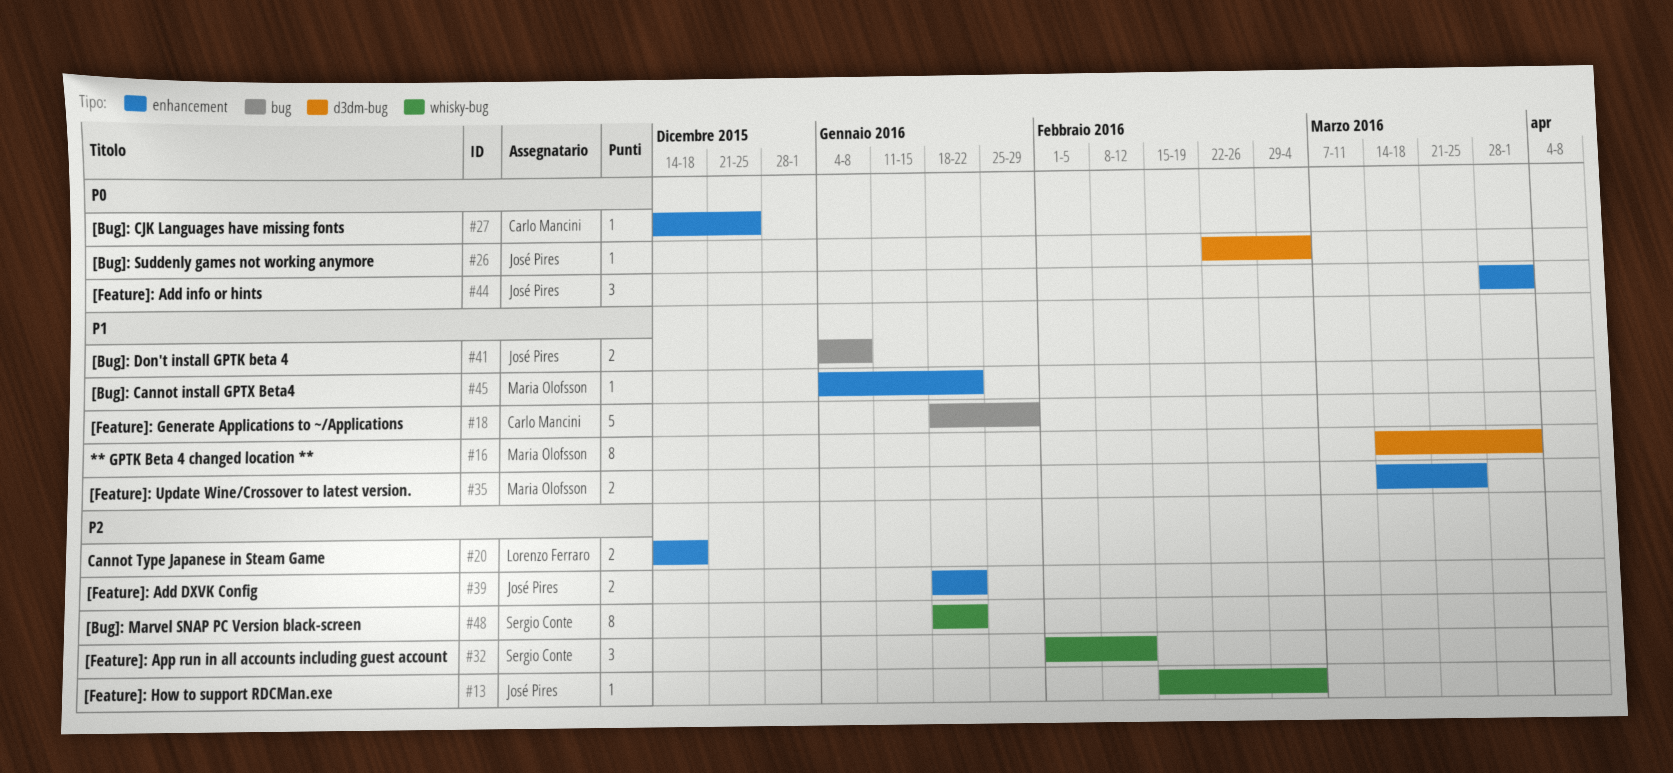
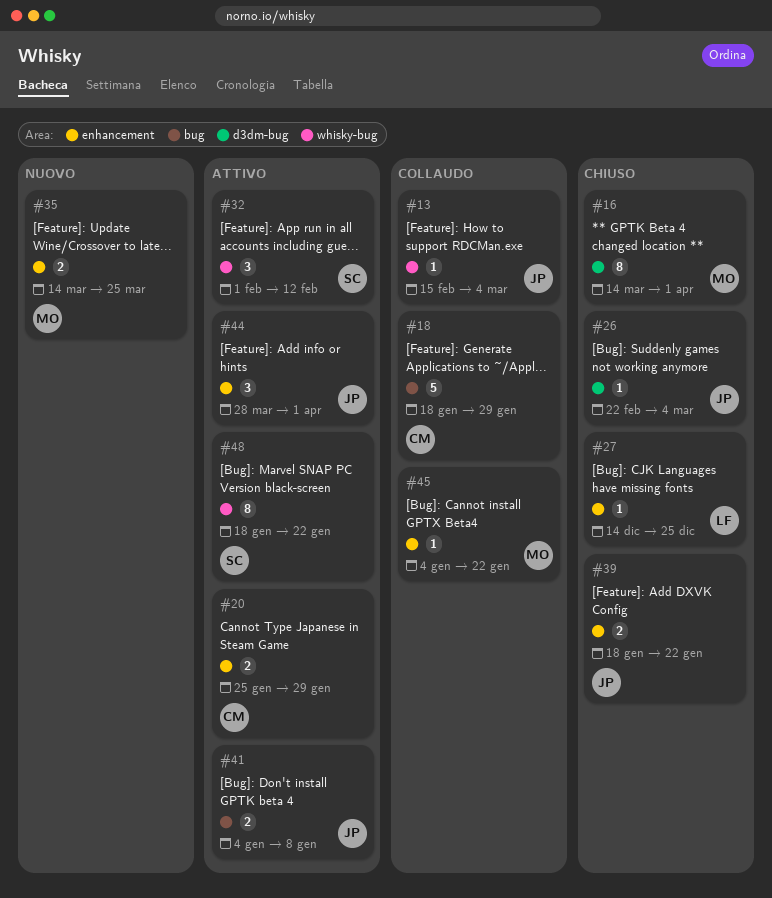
#20, owner: Lorenzo Ferraro -> Carlo Mancini
#20, start: Dec 14 -> Jan 25
#20, due: Dec 18 -> Jan 29
#27, owner: Carlo Mancini -> Lorenzo Ferraro

